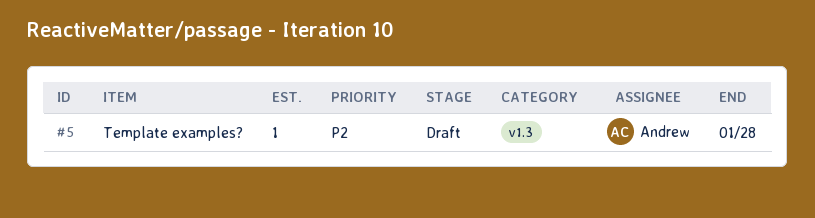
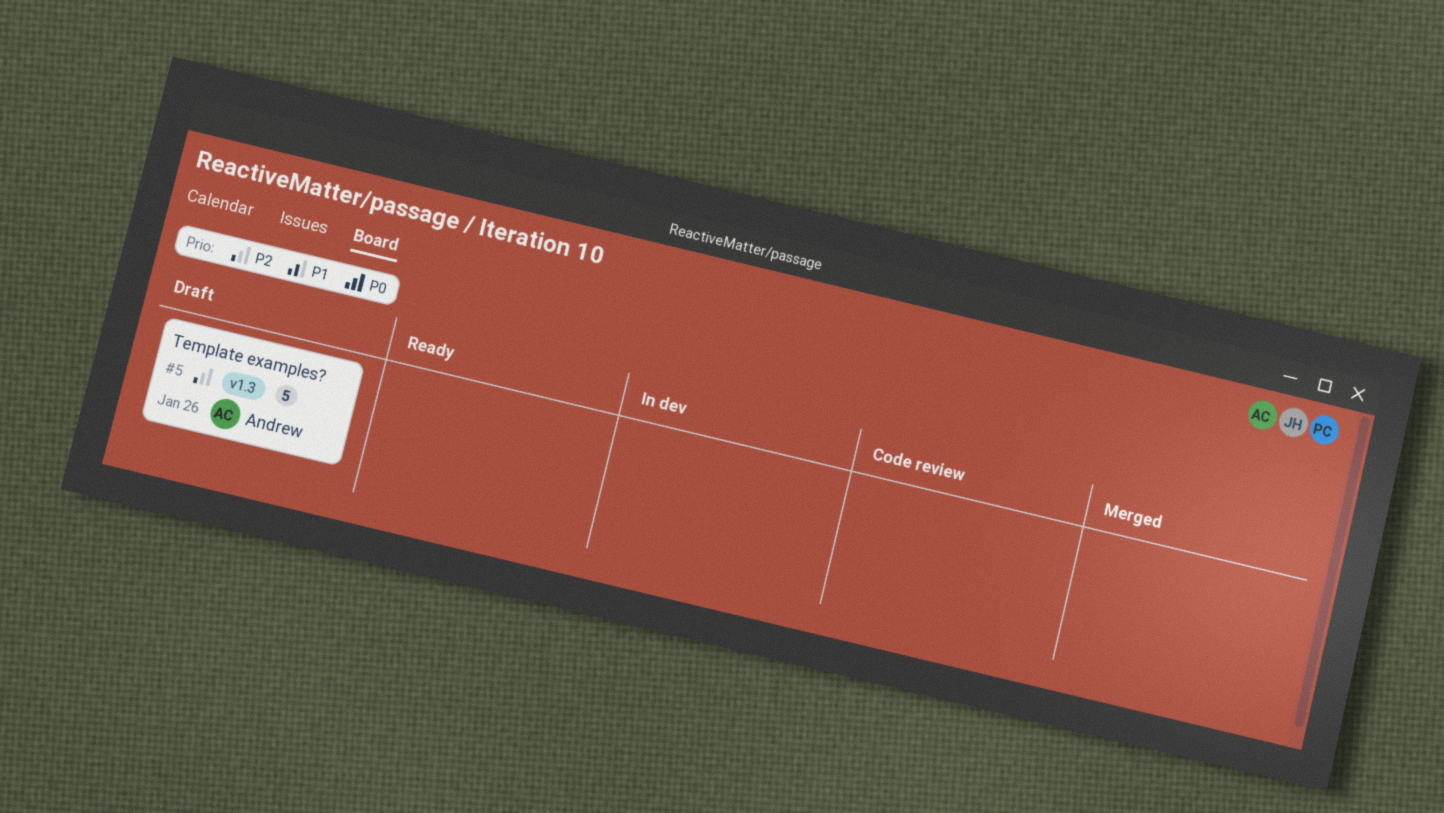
#5, estimate: 1 -> 5
#5, due: Jan 28 -> Jan 26

